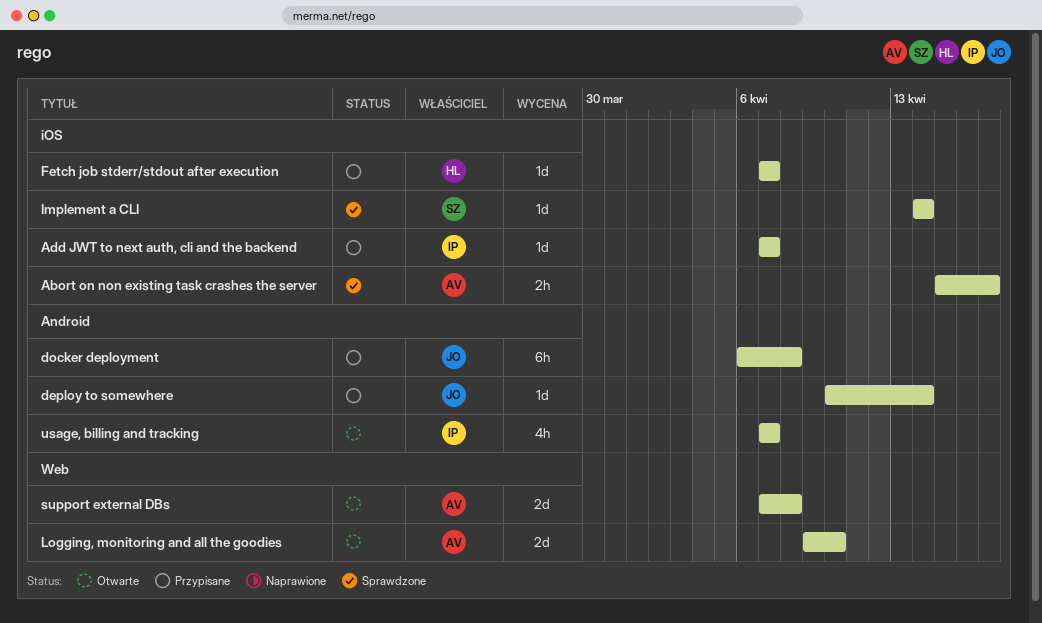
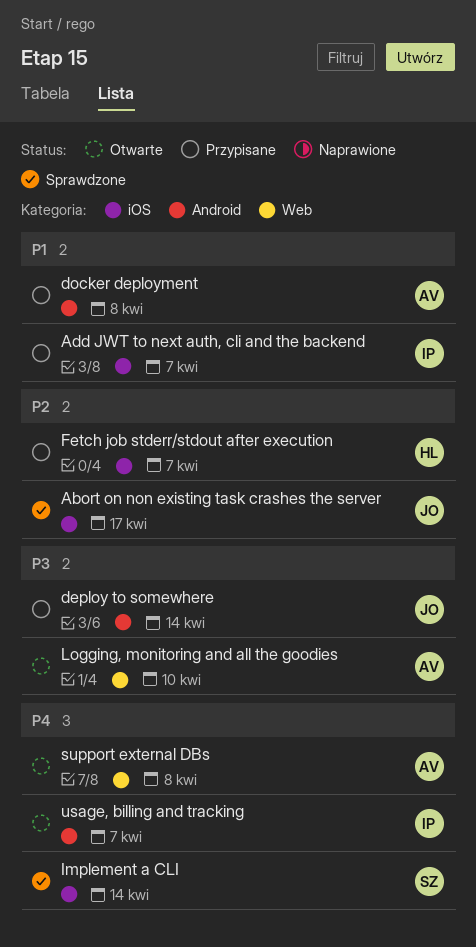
Abort on non existing task crashes the server, owner: AV -> JO
docker deployment, owner: JO -> AV

